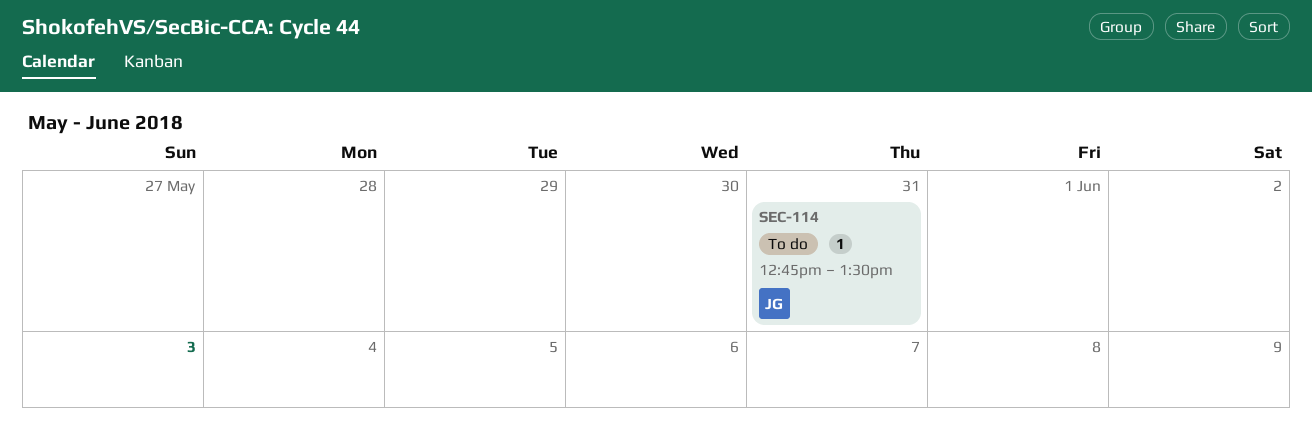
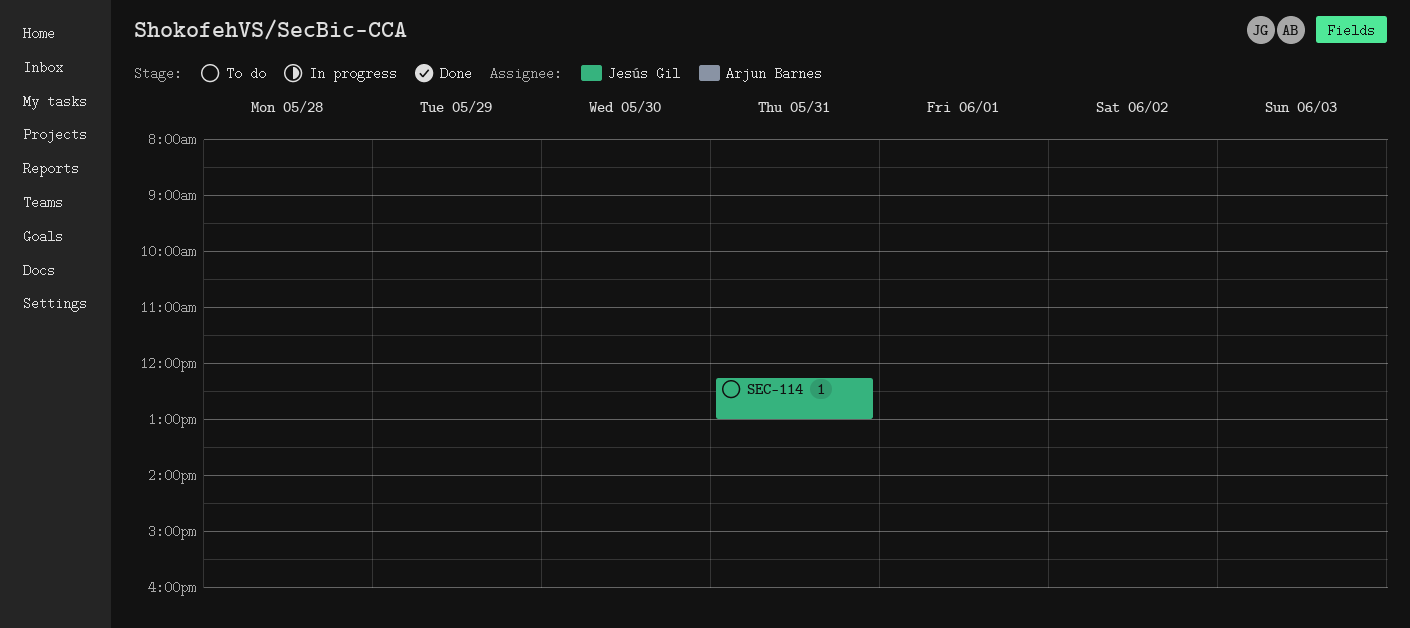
SEC-114, begins: 12:45 -> 12:15
SEC-114, ends: 13:30 -> 13:00

